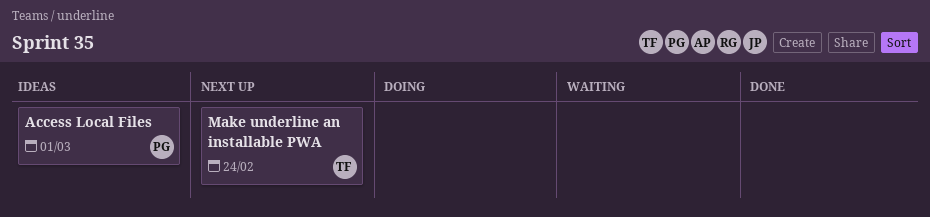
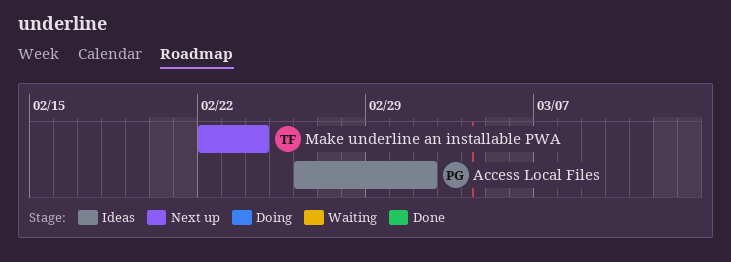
Access Local Files, due: Mar 1 -> Mar 2

